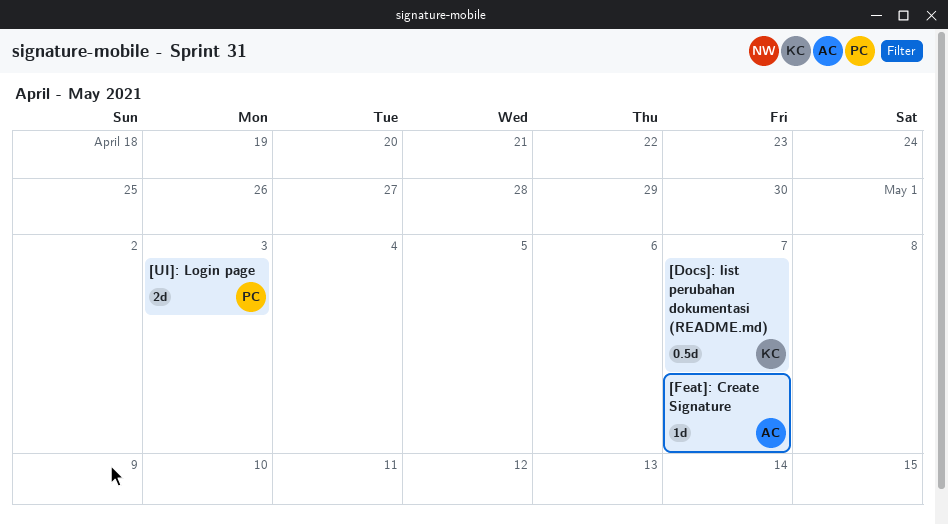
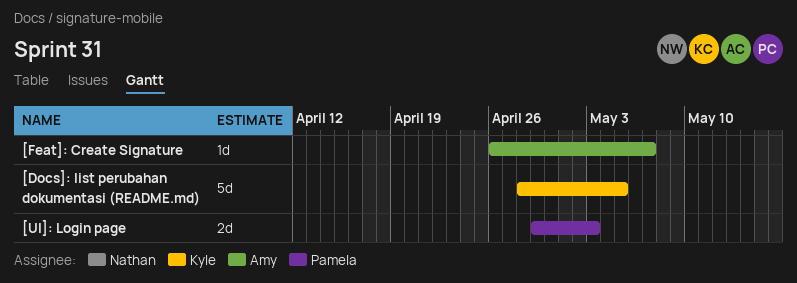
[Docs]: list perubahan dokumentasi (README.md), estimate: 0.5d -> 5d
[Docs]: list perubahan dokumentasi (README.md), due: May 7 -> May 5

